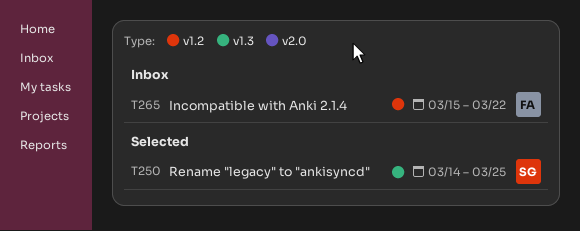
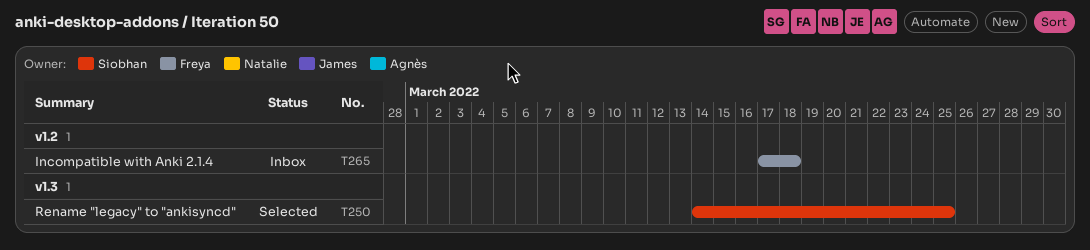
T265, start: Mar 15 -> Mar 17
T265, due: Mar 22 -> Mar 18

